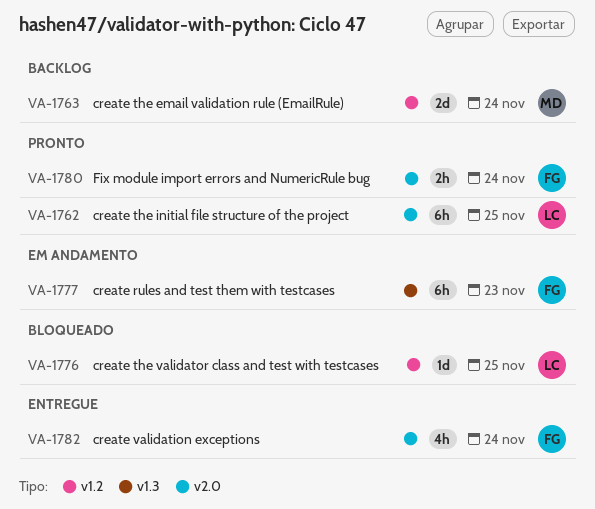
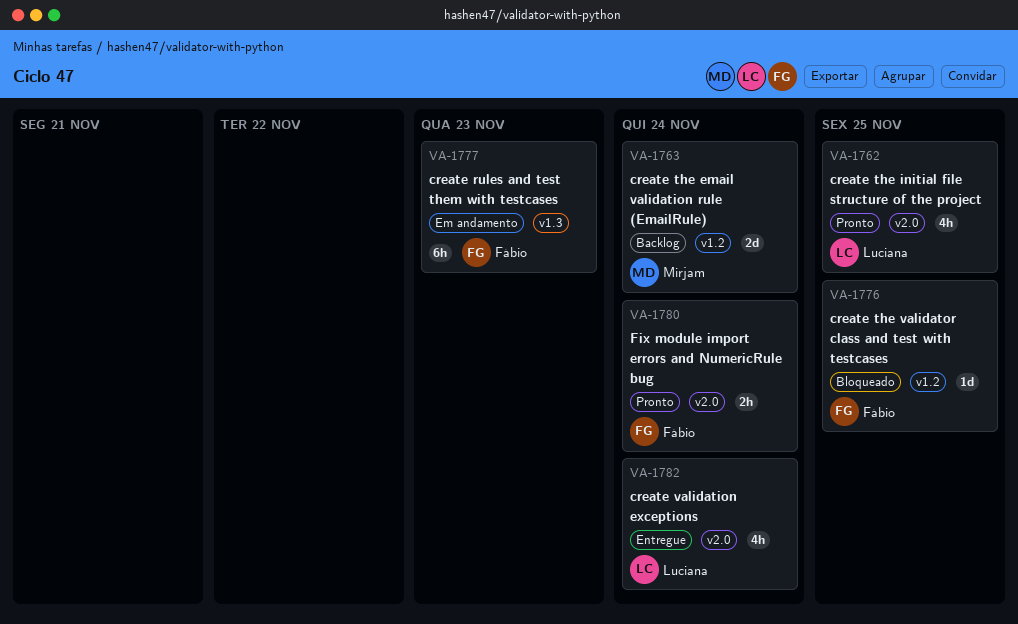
VA-1762, estimate: 6h -> 4h
VA-1776, owner: Luciana -> Fábio
VA-1782, owner: Fábio -> Luciana

